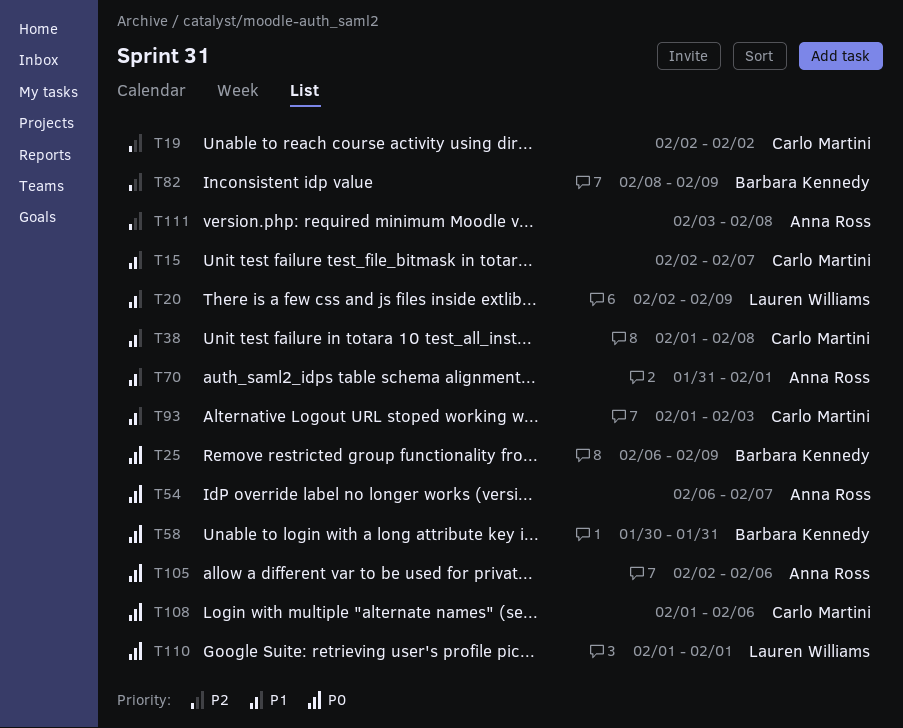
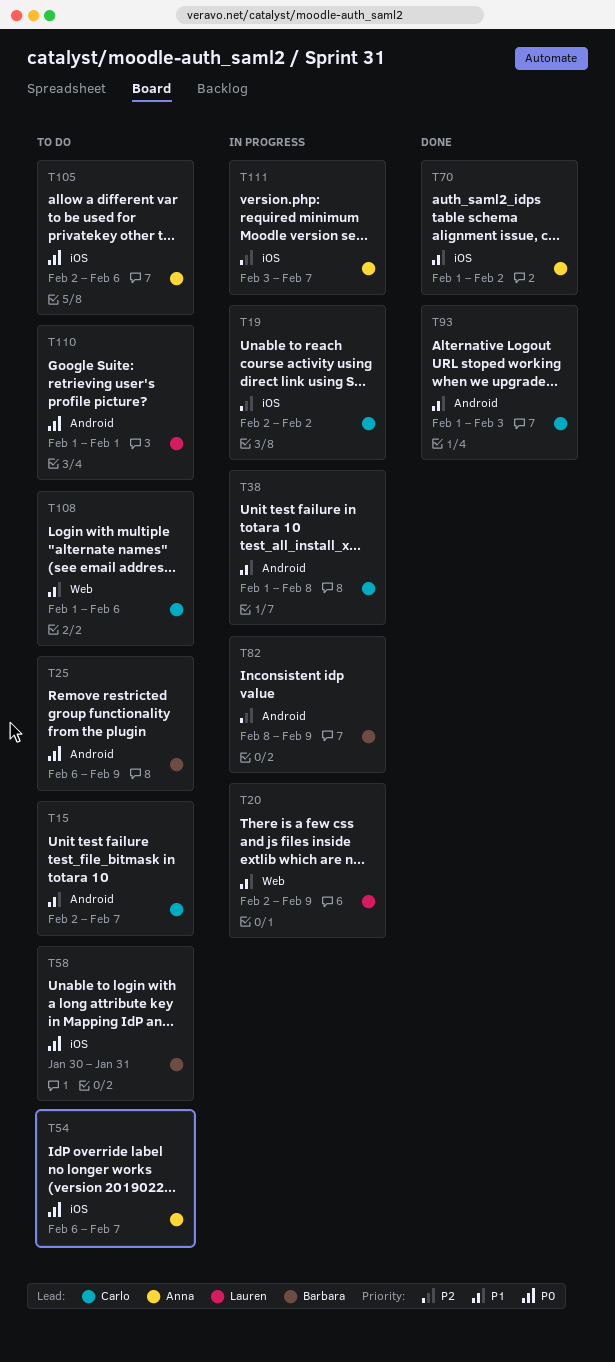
T70, start: Jan 31 -> Feb 1
T70, due: Feb 1 -> Feb 2
T108, priority: P0 -> P1
T111, due: Feb 8 -> Feb 7

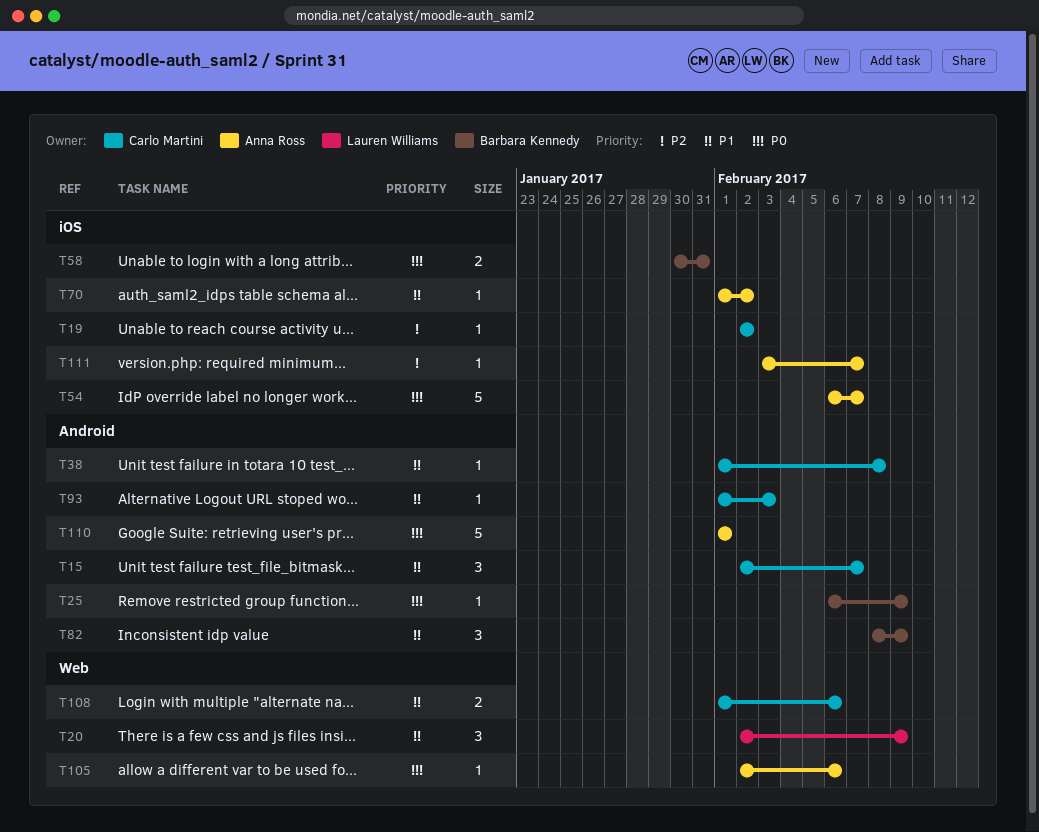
T82, priority: P2 -> P1
T105, label: iOS -> Web
T110, owner: Lauren Williams -> Anna Ross

